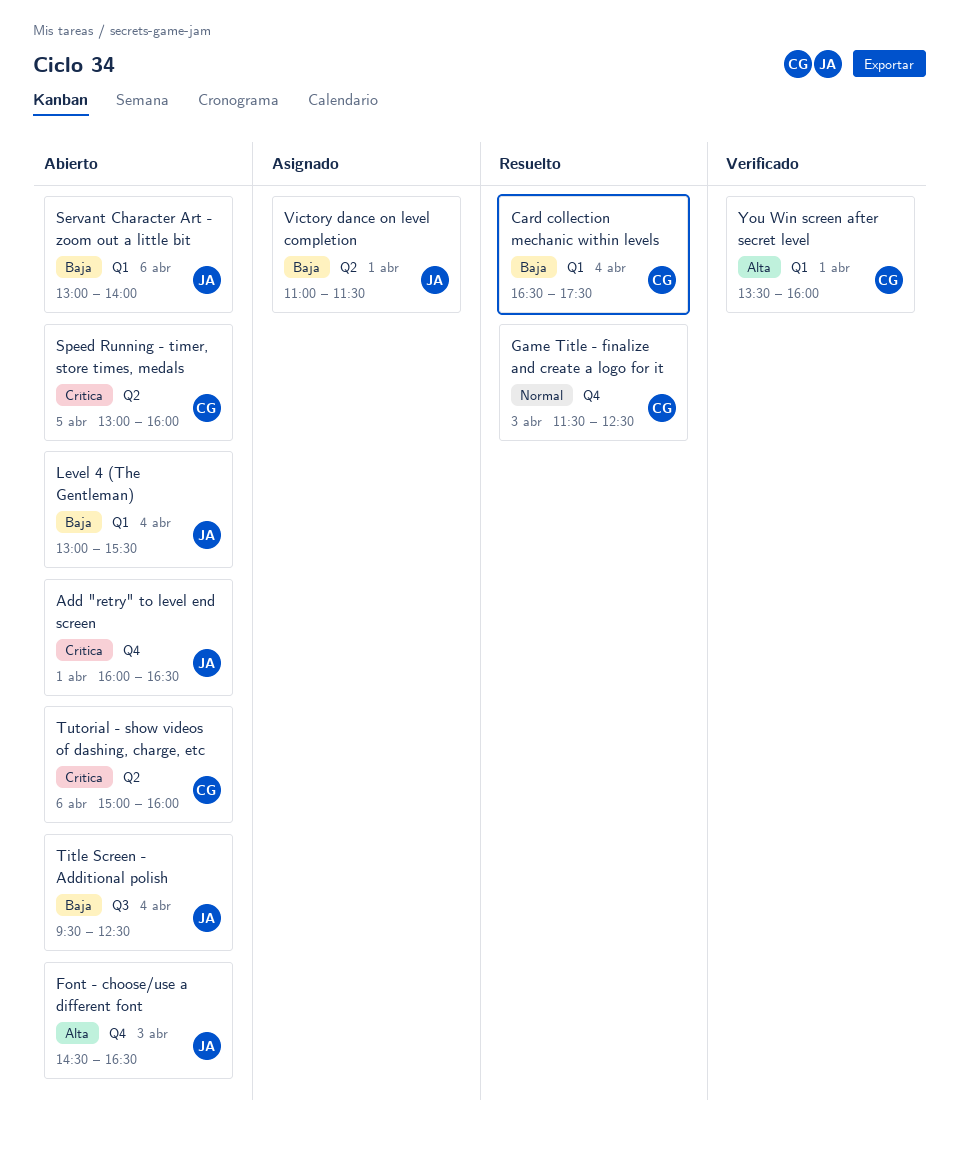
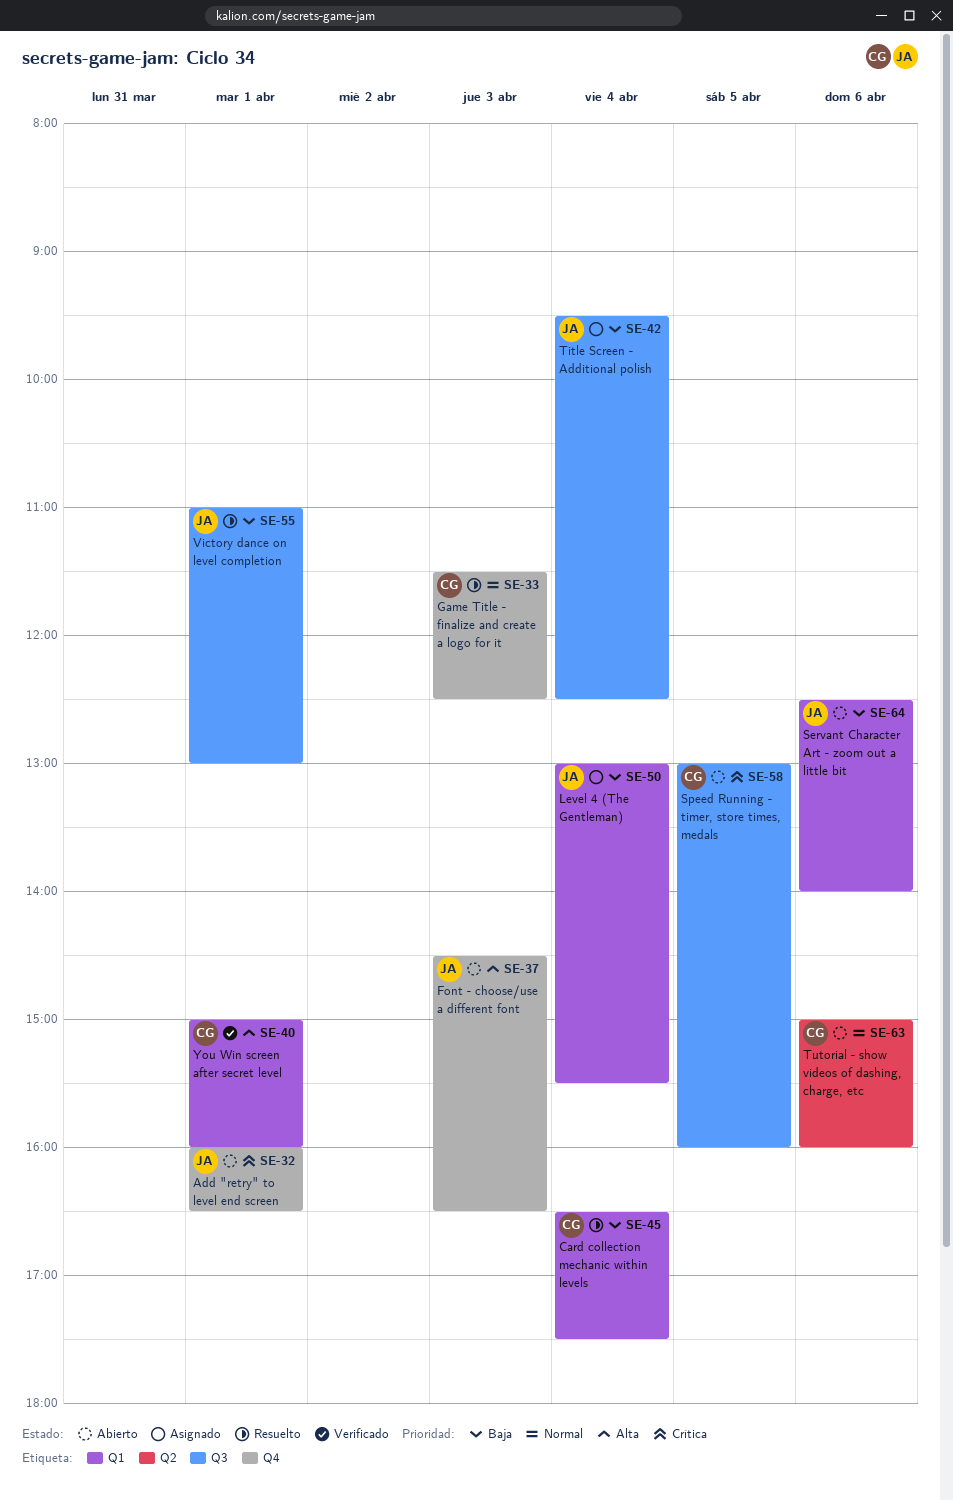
Level 4 (The Gentleman), status: Abierto -> Asignado
Servant Character Art - zoom out a little bit, begins: 13:00 -> 12:30
Speed Running - timer, store times, medals, label: Q2 -> Q3
Title Screen - Additional polish, status: Abierto -> Asignado
Tutorial - show videos of dashing, charge, etc, priority: Crítica -> Normal
Victory dance on level completion, status: Asignado -> Resuelto
Victory dance on level completion, label: Q2 -> Q3
Victory dance on level completion, ends: 11:30 -> 13:00
You Win screen after secret level, begins: 13:30 -> 15:00

